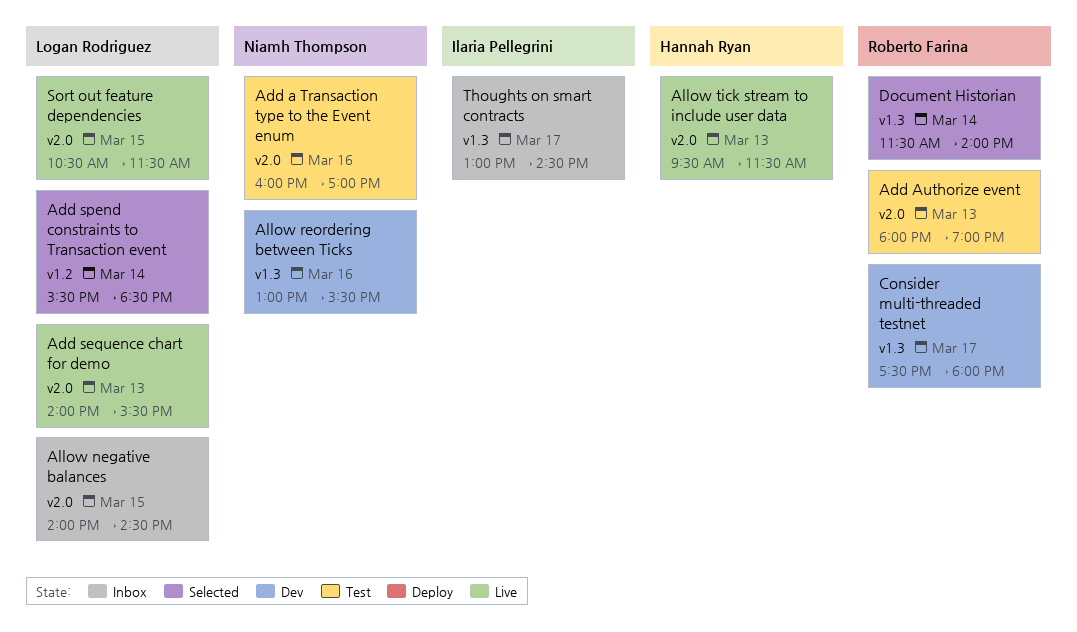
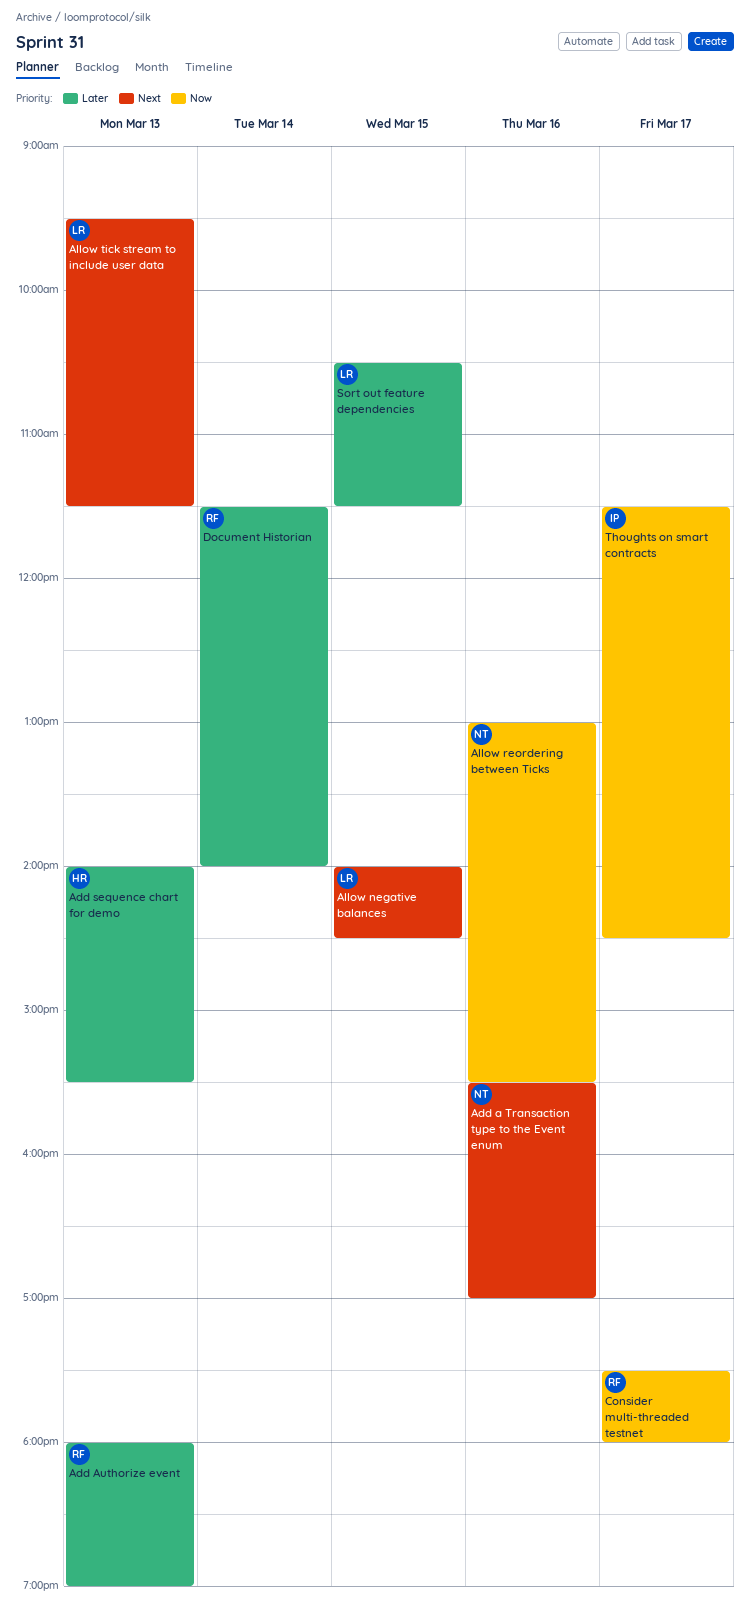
Add a Transaction type to the Event enum, begins: 16:00 -> 15:30
Add sequence chart for demo, owner: Logan Rodriguez -> Hannah Ryan
Add spend constraints to Transaction event: present -> none
Allow tick stream to include user data, owner: Hannah Ryan -> Logan Rodriguez
Thoughts on smart contracts, begins: 13:00 -> 11:30

